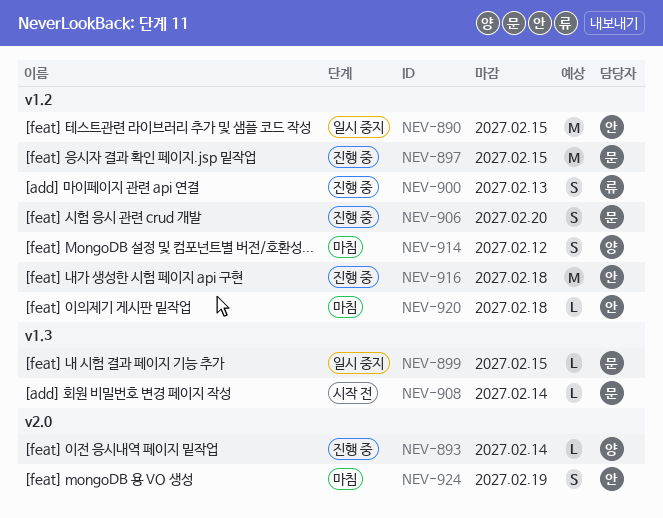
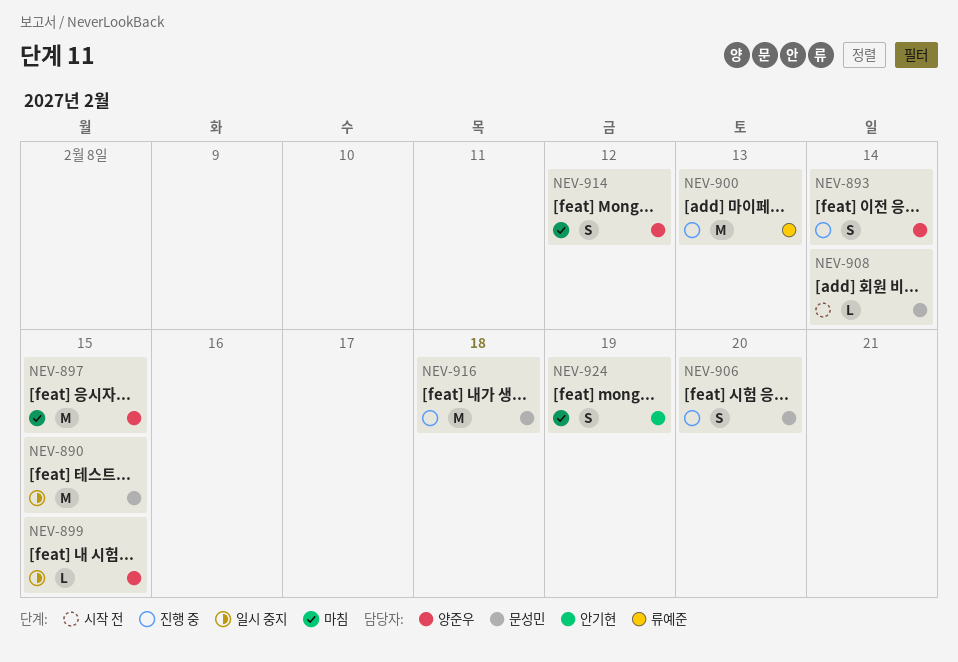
NEV-890, owner: 안기현 -> 문성민
NEV-893, estimate: L -> S
NEV-897, status: 진행 중 -> 마침
NEV-897, owner: 문성민 -> 양준우
NEV-899, owner: 문성민 -> 양준우
NEV-900, estimate: S -> M
NEV-916, owner: 안기현 -> 문성민
NEV-920: present -> none

